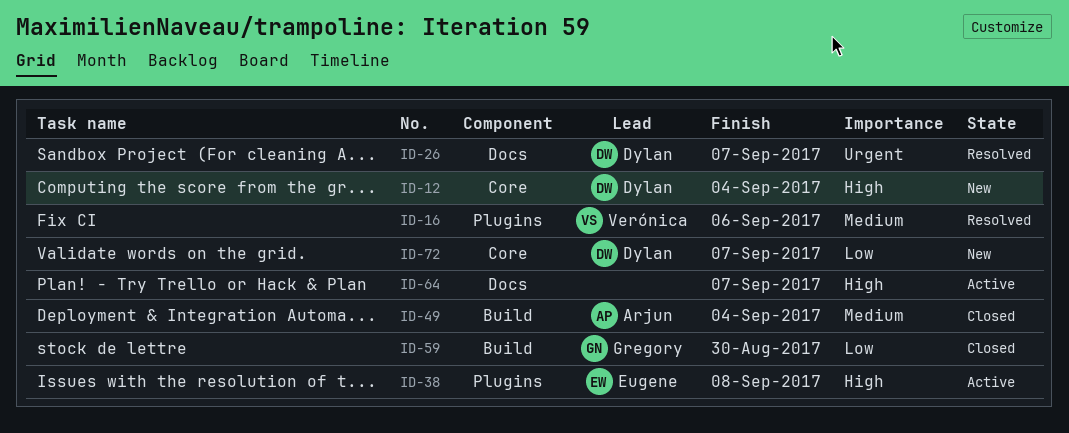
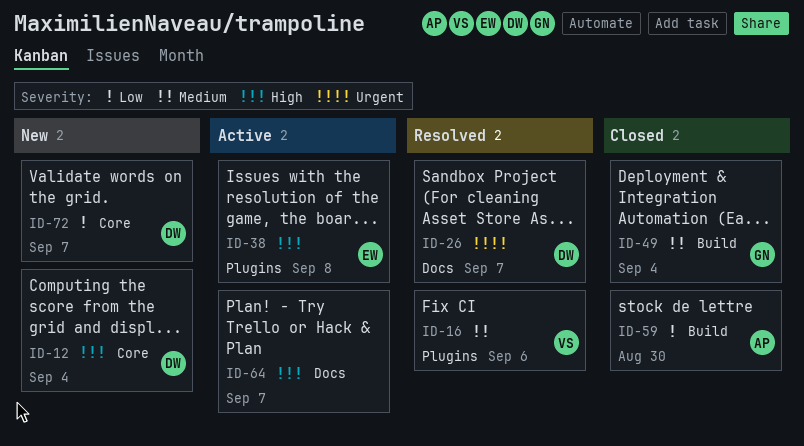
ID-49, owner: Arjun -> Gregory
ID-59, owner: Gregory -> Arjun

